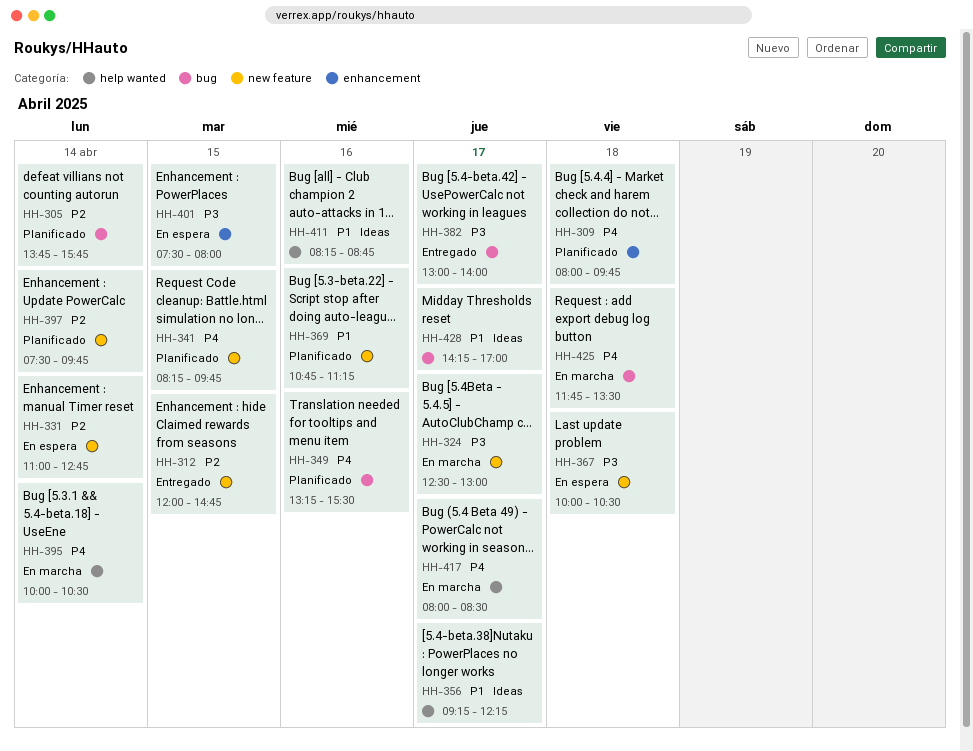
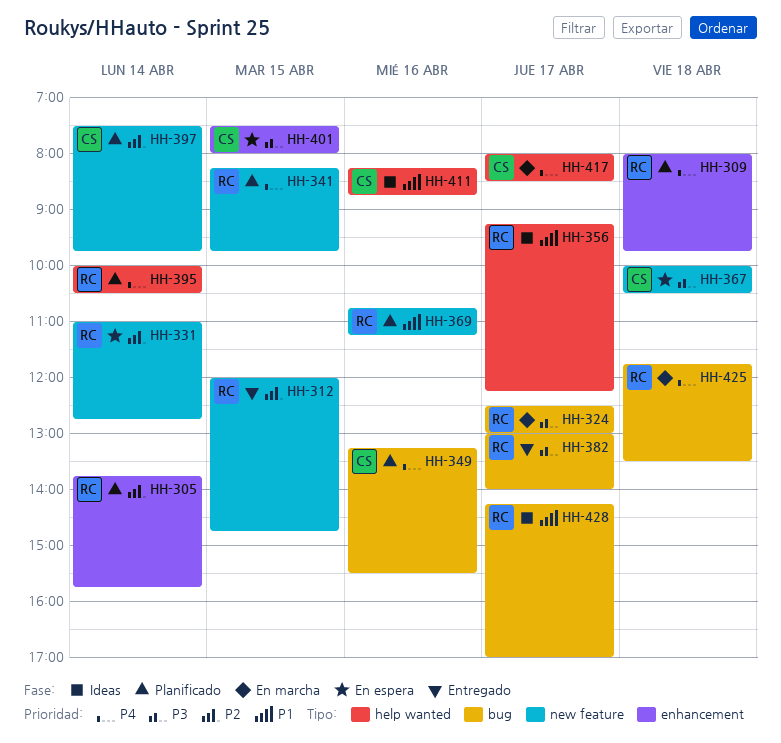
HH-305, label: bug -> enhancement
HH-324, label: new feature -> bug
HH-395, status: En marcha -> Planificado

